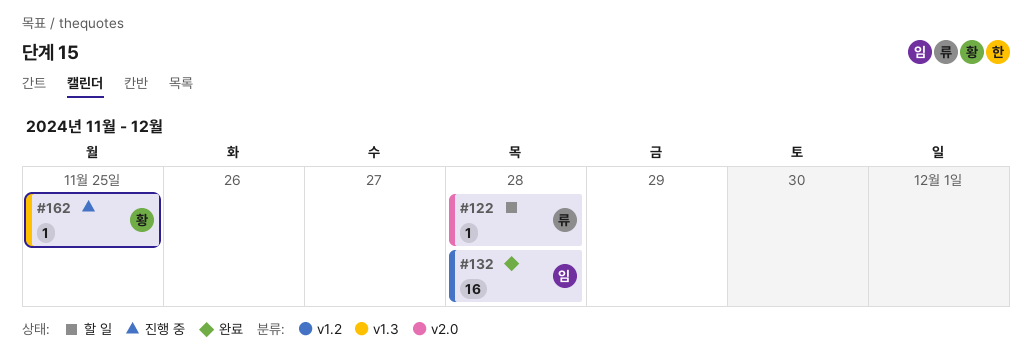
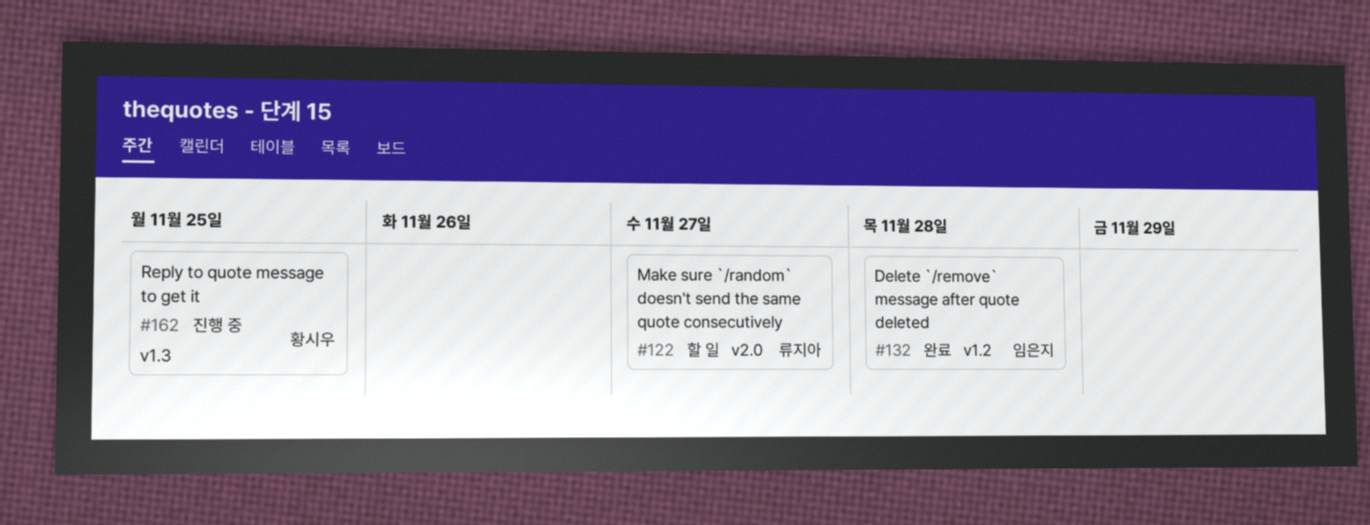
#122, due: Nov 28 -> Nov 27

